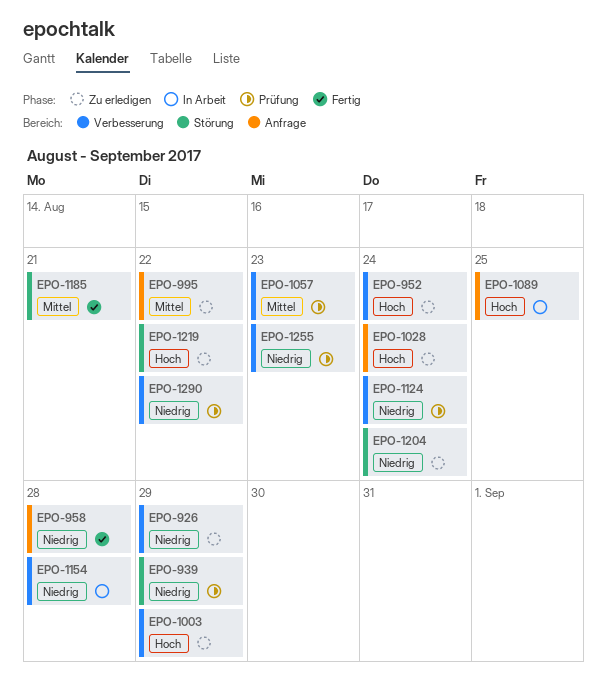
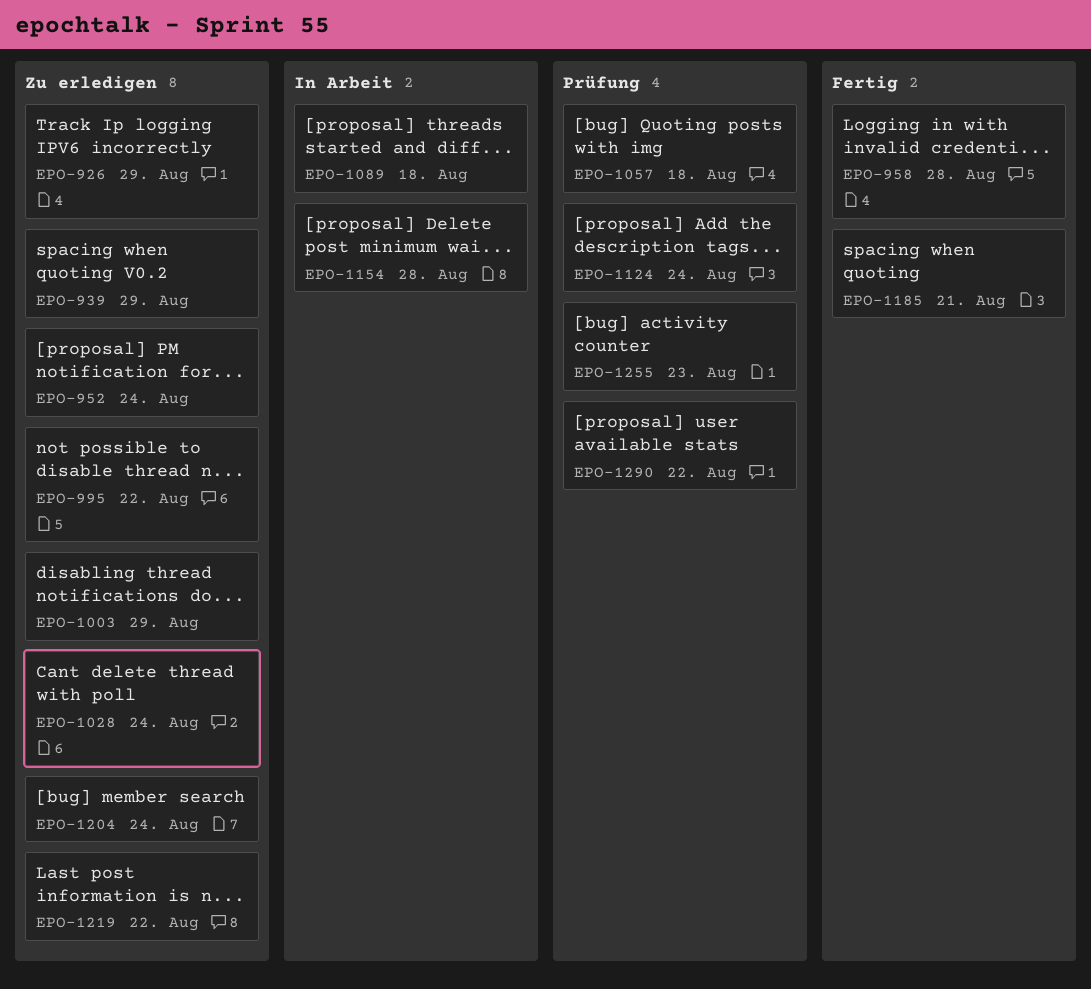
EPO-939, status: Prüfung -> Zu erledigen
EPO-1057, due: Aug 23 -> Aug 18
EPO-1089, due: Aug 25 -> Aug 18

